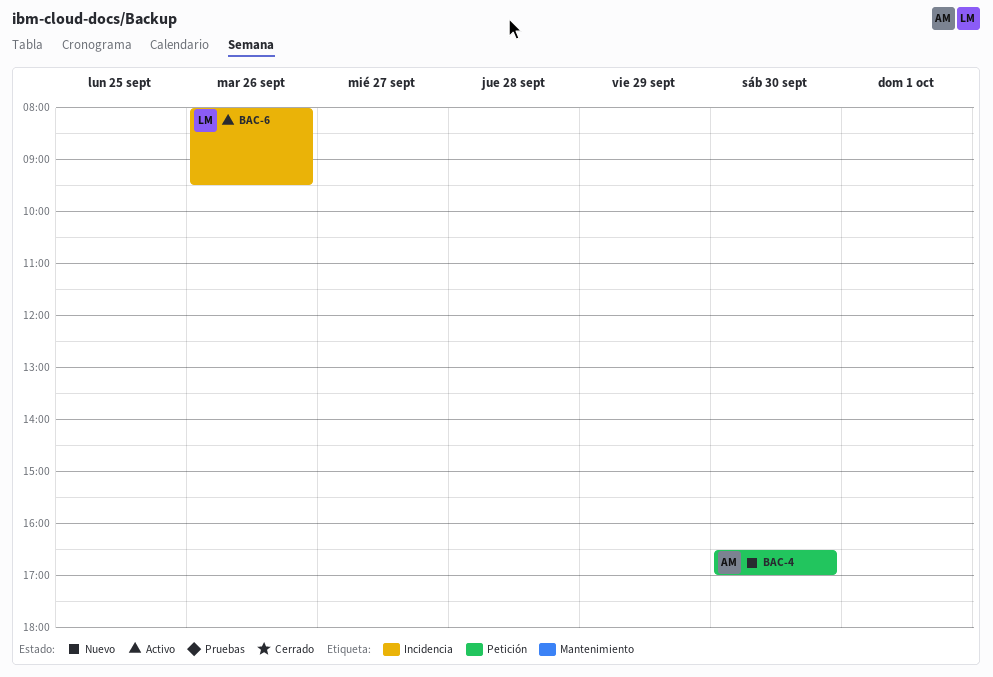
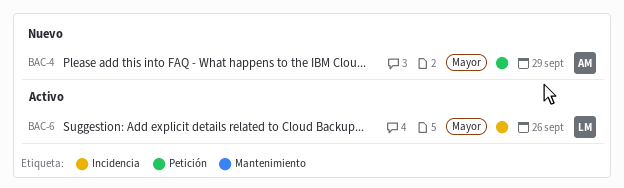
BAC-4, day: Sep 30 -> Sep 29

